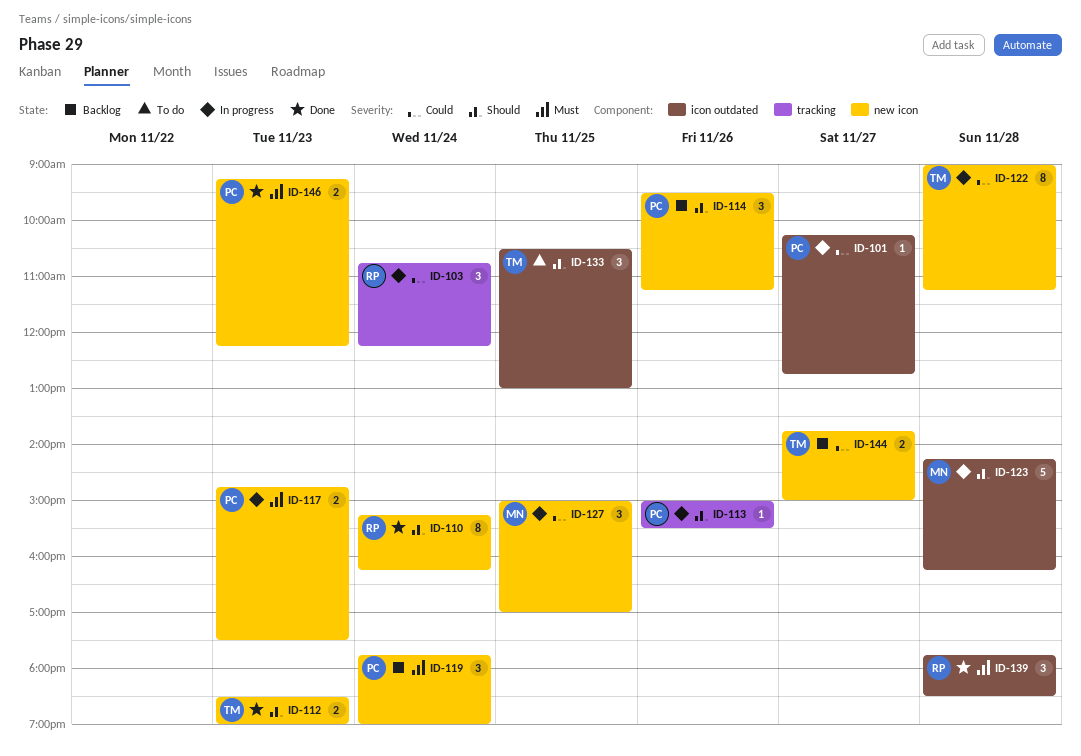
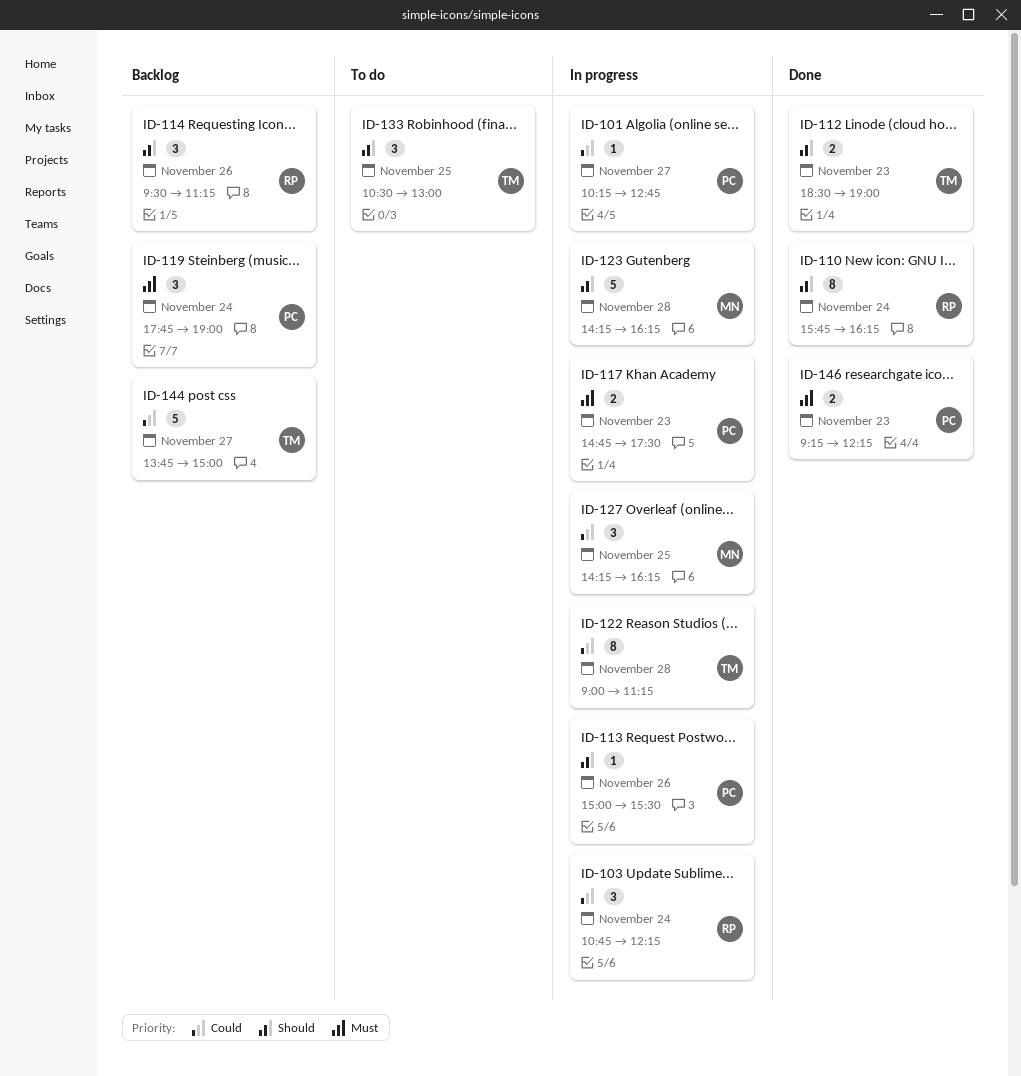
ID-110, begins: 15:15 -> 15:45
ID-114, owner: PC -> RP
ID-127, begins: 15:00 -> 14:15
ID-127, ends: 17:00 -> 16:15
ID-139: present -> none
ID-144, estimate: 2 -> 5

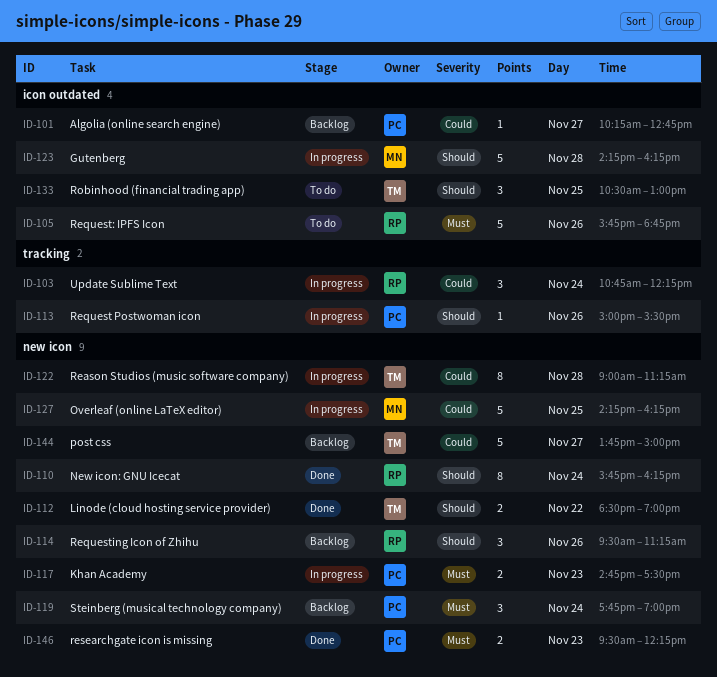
ID-101, status: In progress -> Backlog
ID-105: none -> present
ID-112, day: Nov 23 -> Nov 22
ID-127, estimate: 3 -> 5
ID-146, begins: 09:15 -> 09:30

